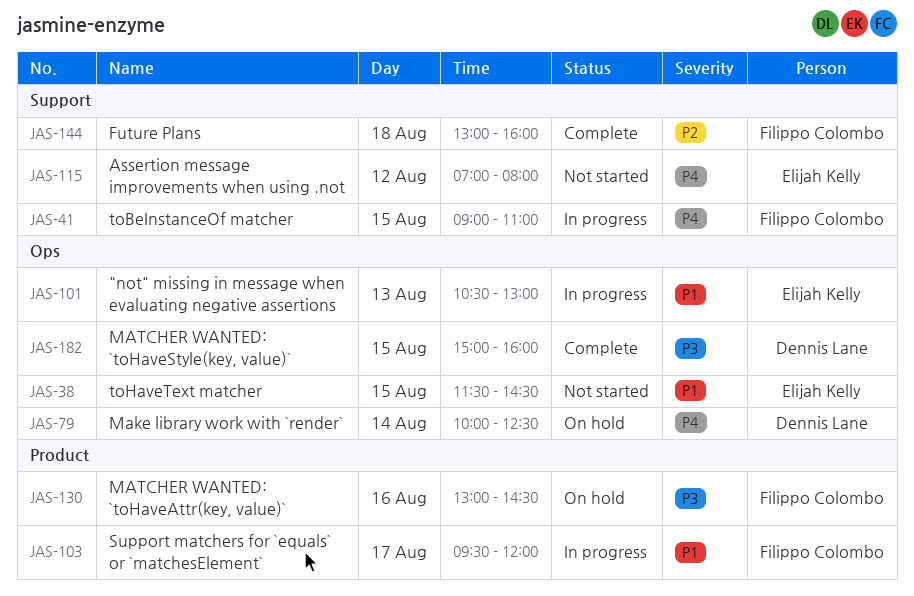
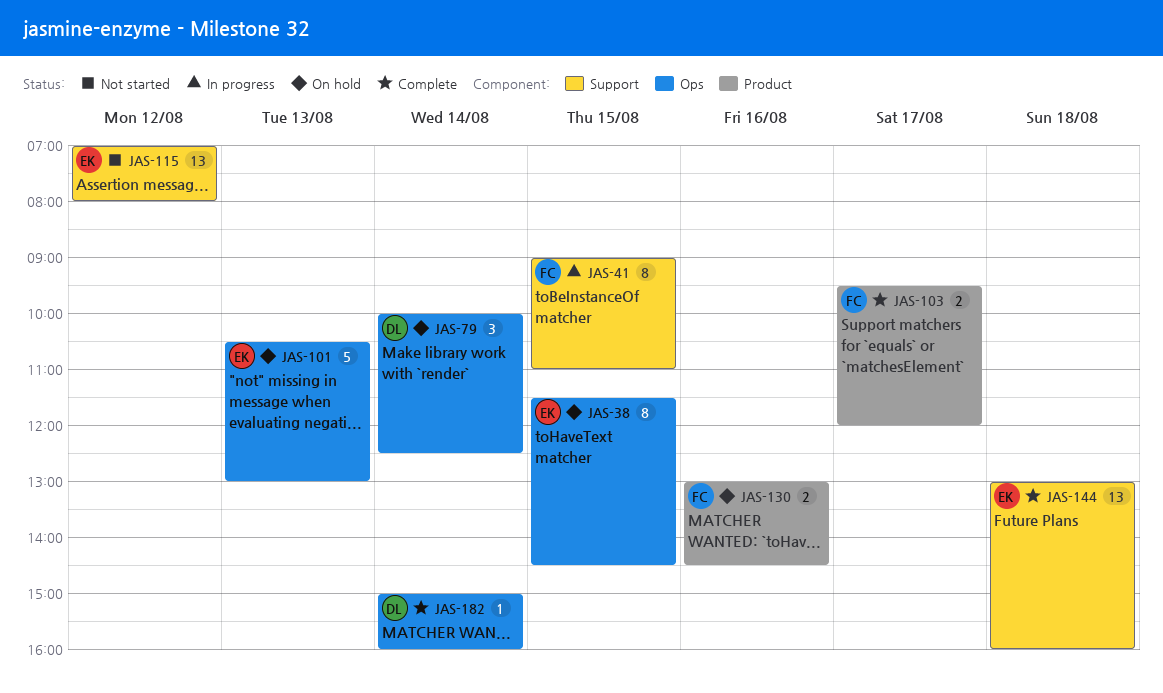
JAS-38, status: Not started -> On hold
JAS-101, status: In progress -> On hold
JAS-103, status: In progress -> Complete
JAS-144, owner: Filippo Colombo -> Elijah Kelly
JAS-182, day: Aug 15 -> Aug 14

